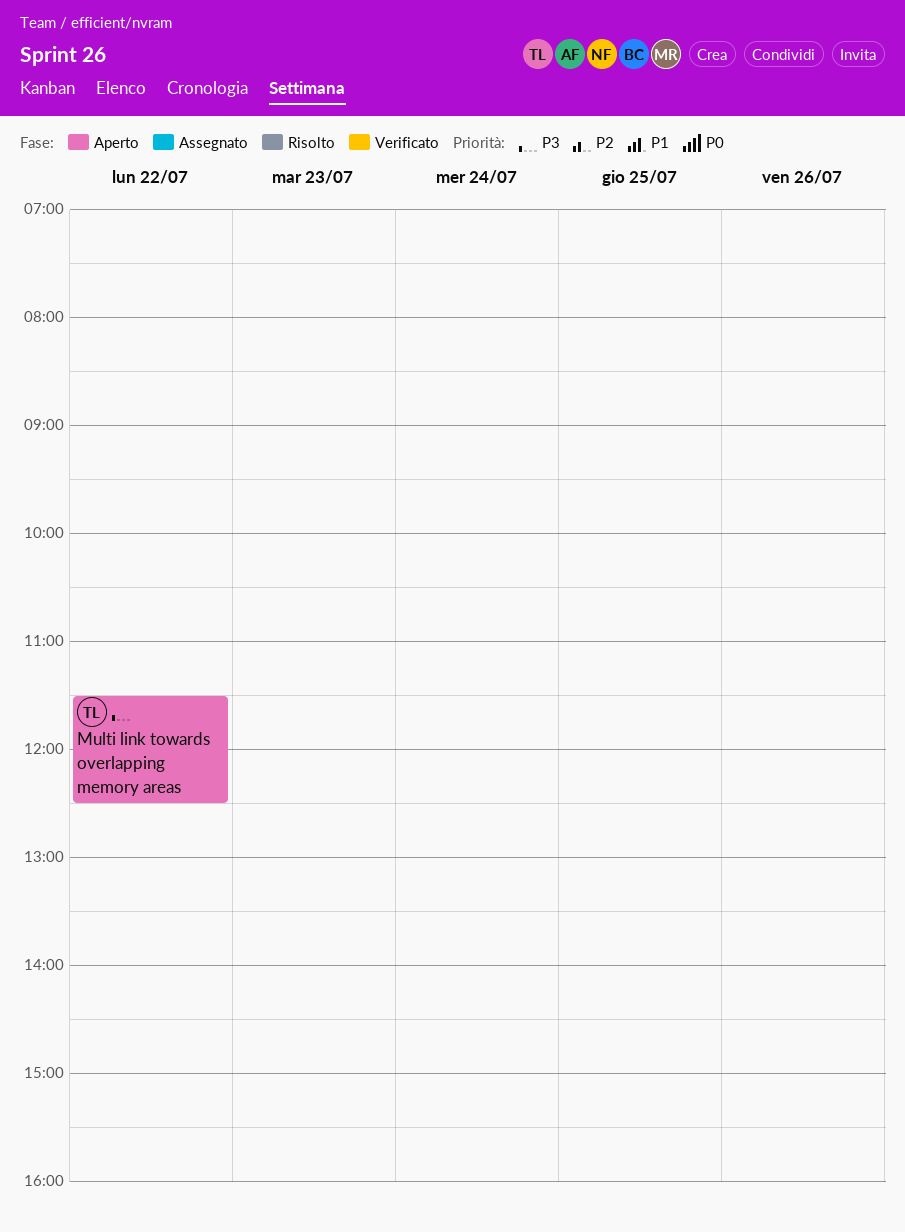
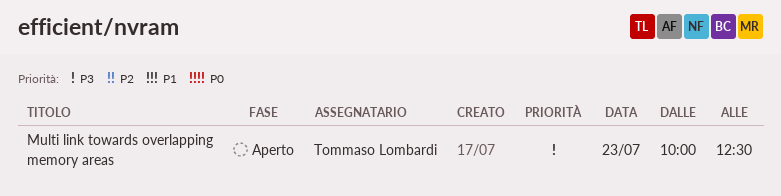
Multi link towards overlapping memory areas, day: Jul 22 -> Jul 23
Multi link towards overlapping memory areas, begins: 11:30 -> 10:00

